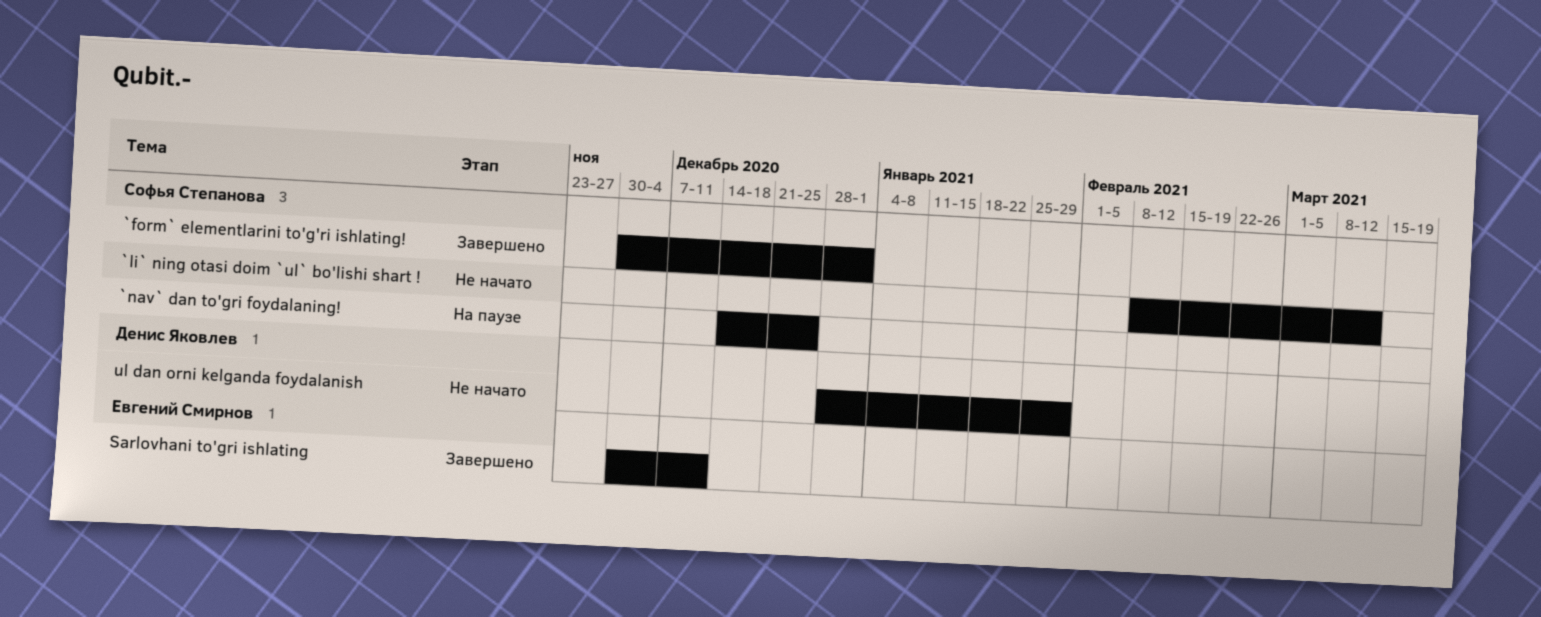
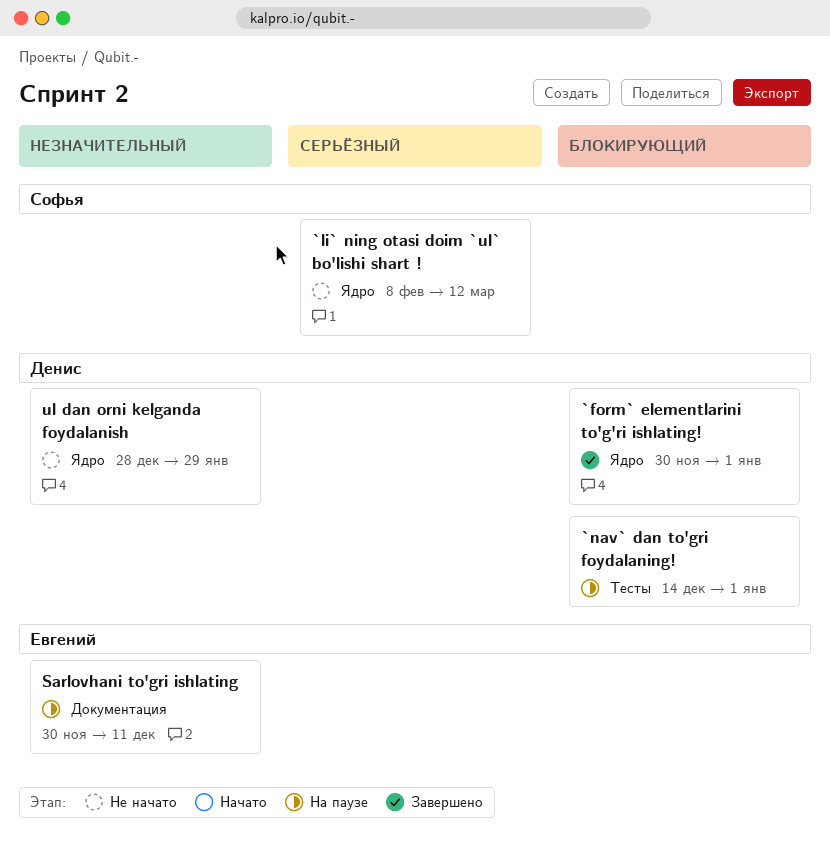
`form` elementlarini to'g'ri ishlating!, owner: Софья Степанова -> Денис Яковлев
`nav` dan to'gri foydalaning!, owner: Софья Степанова -> Денис Яковлев
`nav` dan to'gri foydalaning!, due: Dec 25 -> Jan 1
Sarlovhani to'gri ishlating, status: Завершено -> На паузе

